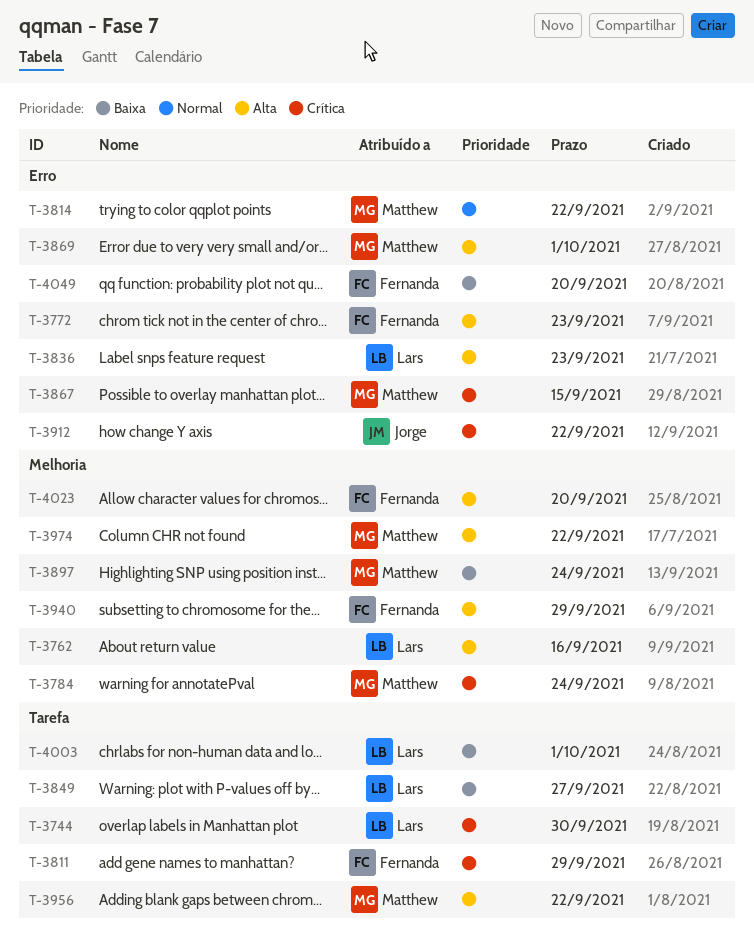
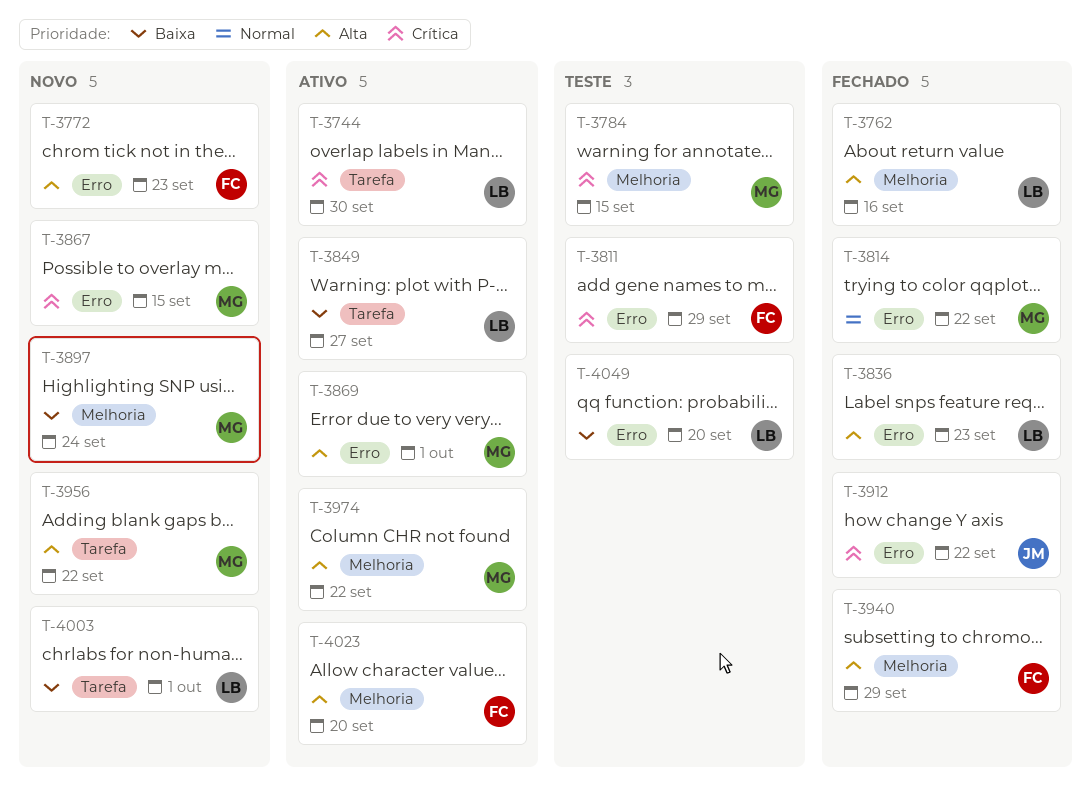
T-3784, due: Sep 24 -> Sep 15
T-3811, label: Tarefa -> Erro
T-4049, owner: Fernanda -> Lars

